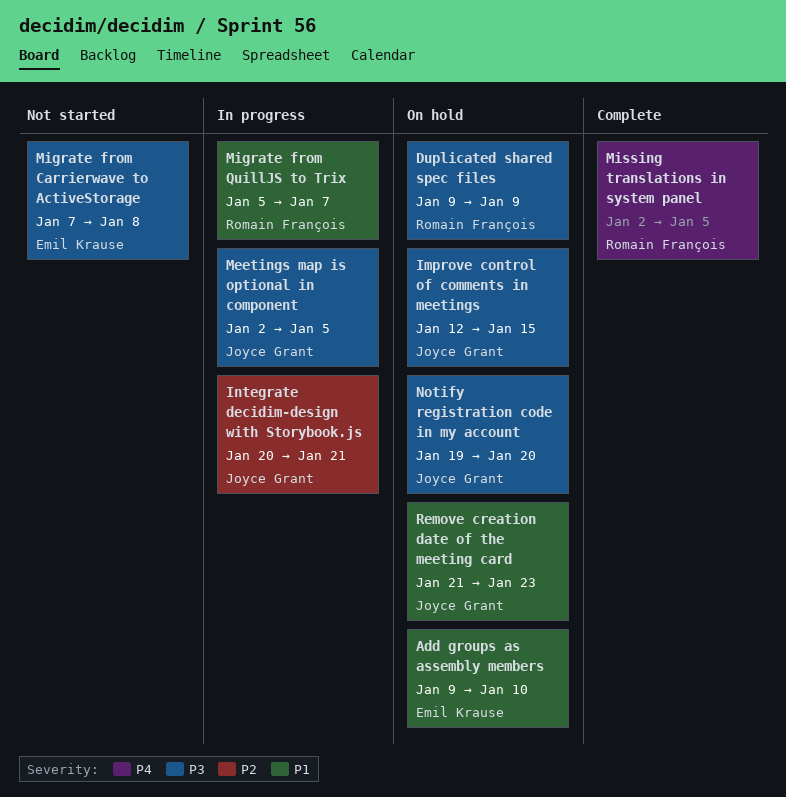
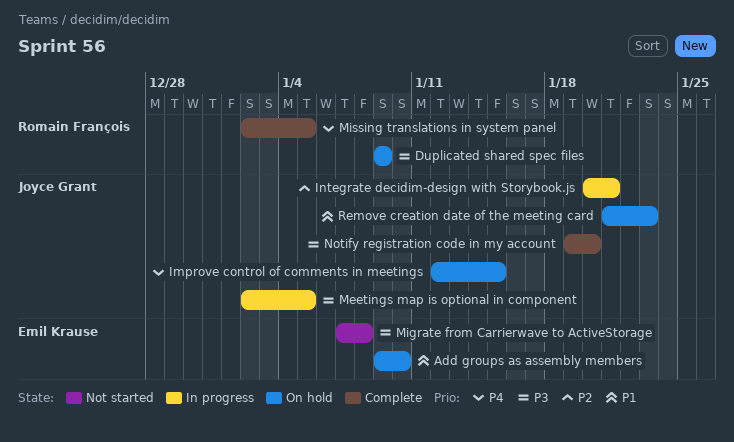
Improve control of comments in meetings, priority: P3 -> P4
Migrate from QuillJS to Trix: present -> none
Notify registration code in my account, status: On hold -> Complete

